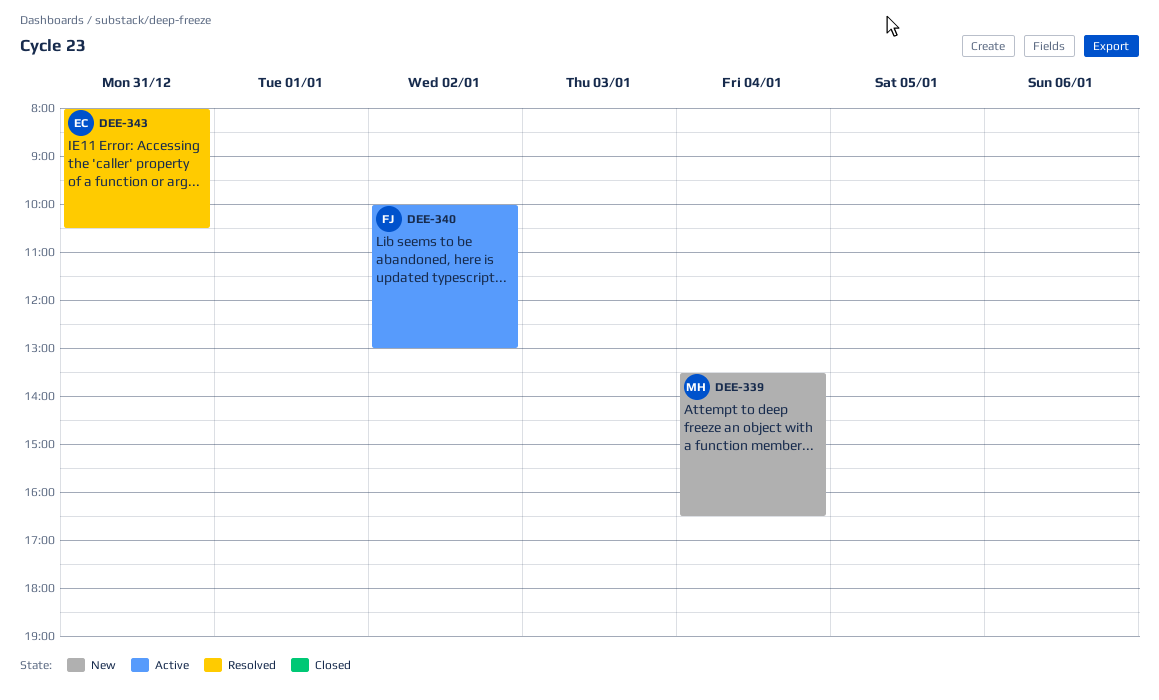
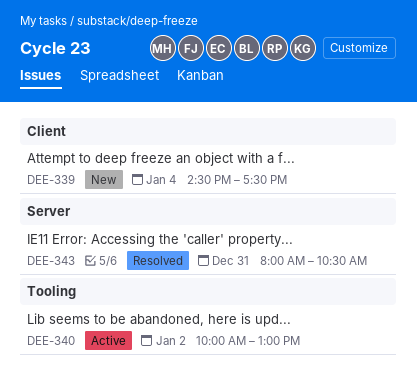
DEE-339, begins: 13:30 -> 14:30
DEE-339, ends: 16:30 -> 17:30

